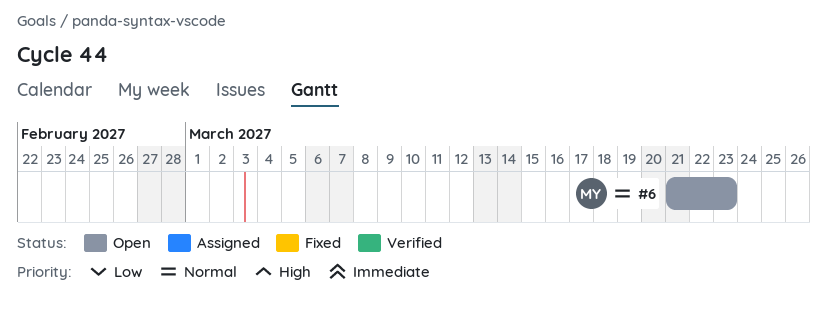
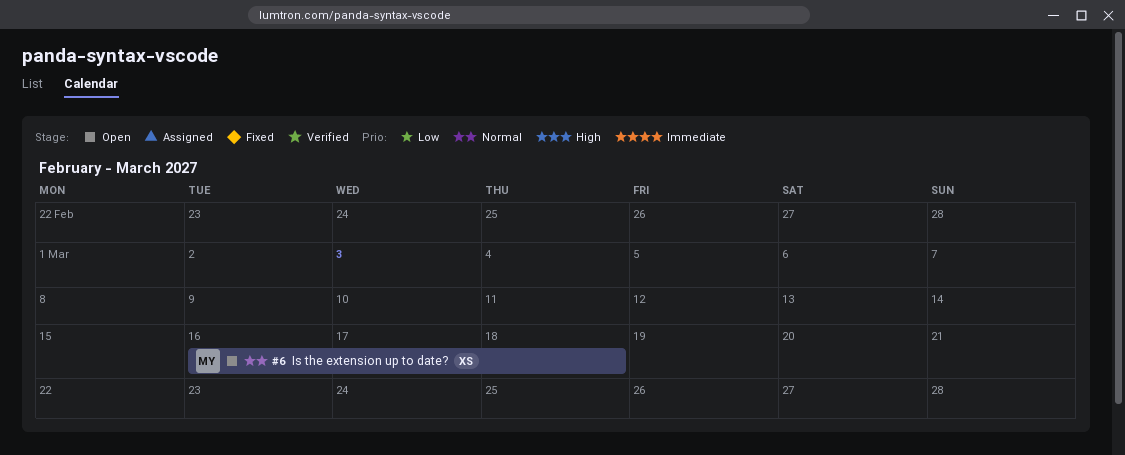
#6, start: Mar 21 -> Mar 16
#6, due: Mar 23 -> Mar 18

